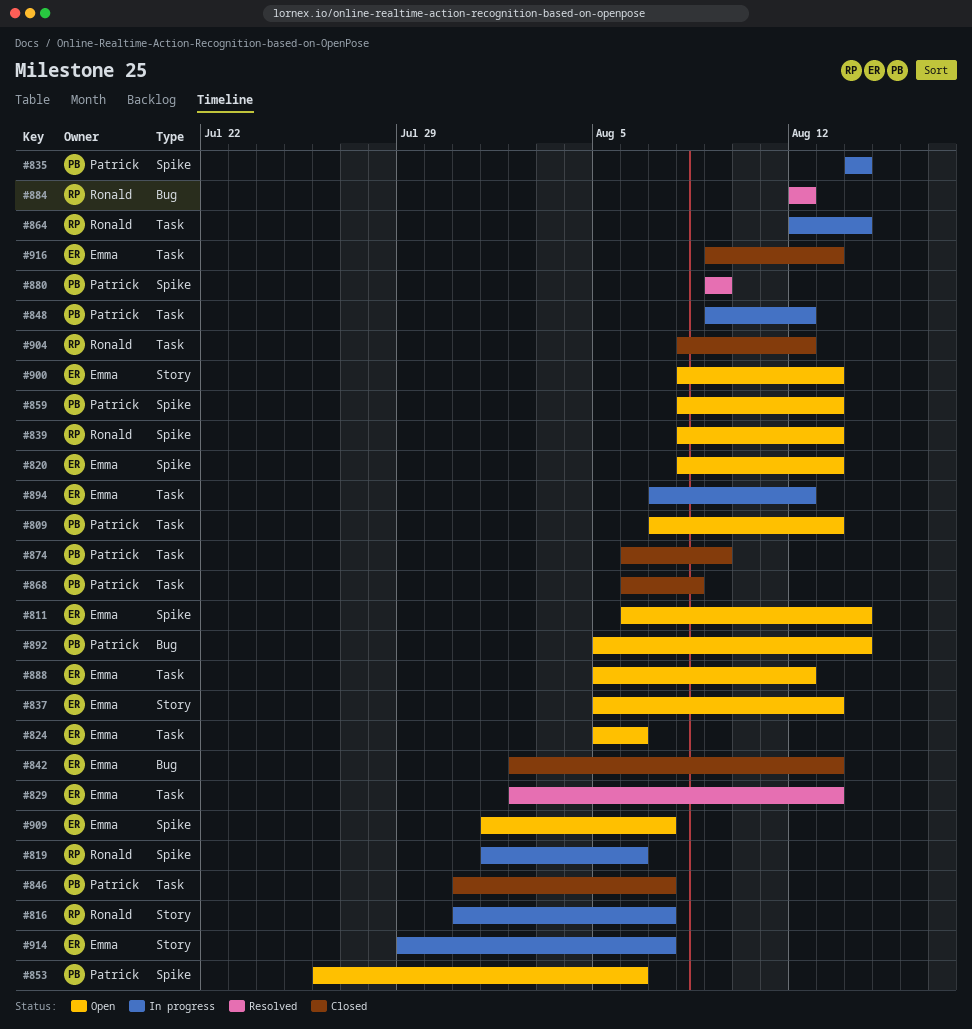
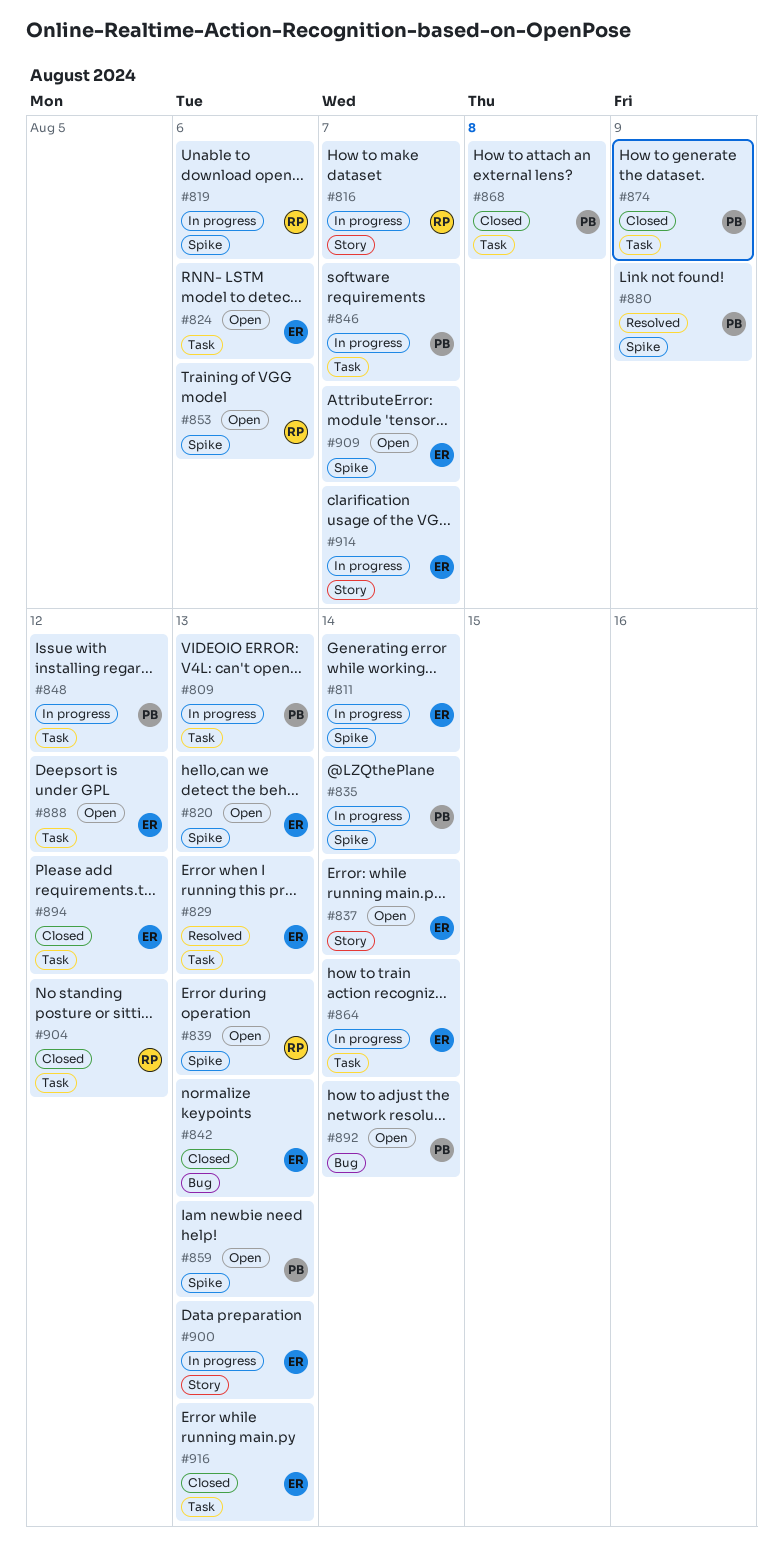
#809, status: Open -> In progress
#811, status: Open -> In progress
#837, due: Aug 13 -> Aug 14
#846, status: Closed -> In progress
#853, owner: Patrick -> Ronald
#864, owner: Ronald -> Emma
#884: present -> none
#894, status: In progress -> Closed
#900, status: Open -> In progress

